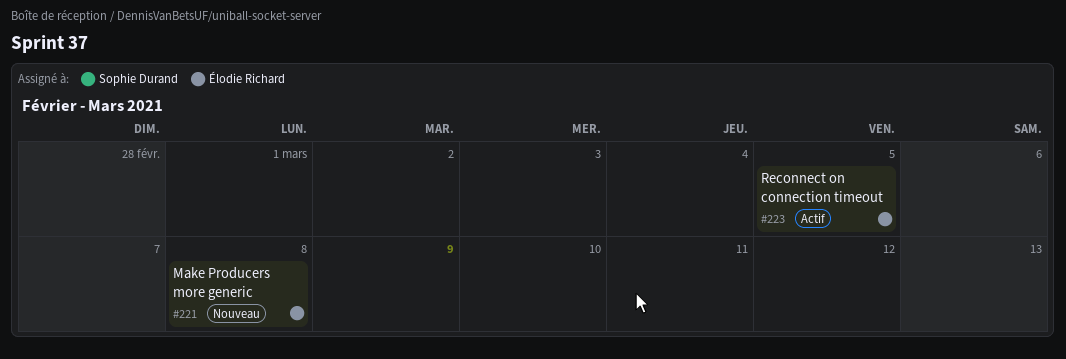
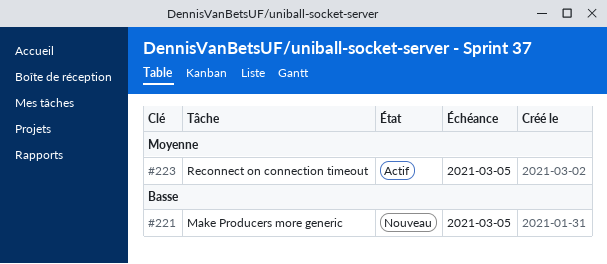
#221, due: Mar 8 -> Mar 5

